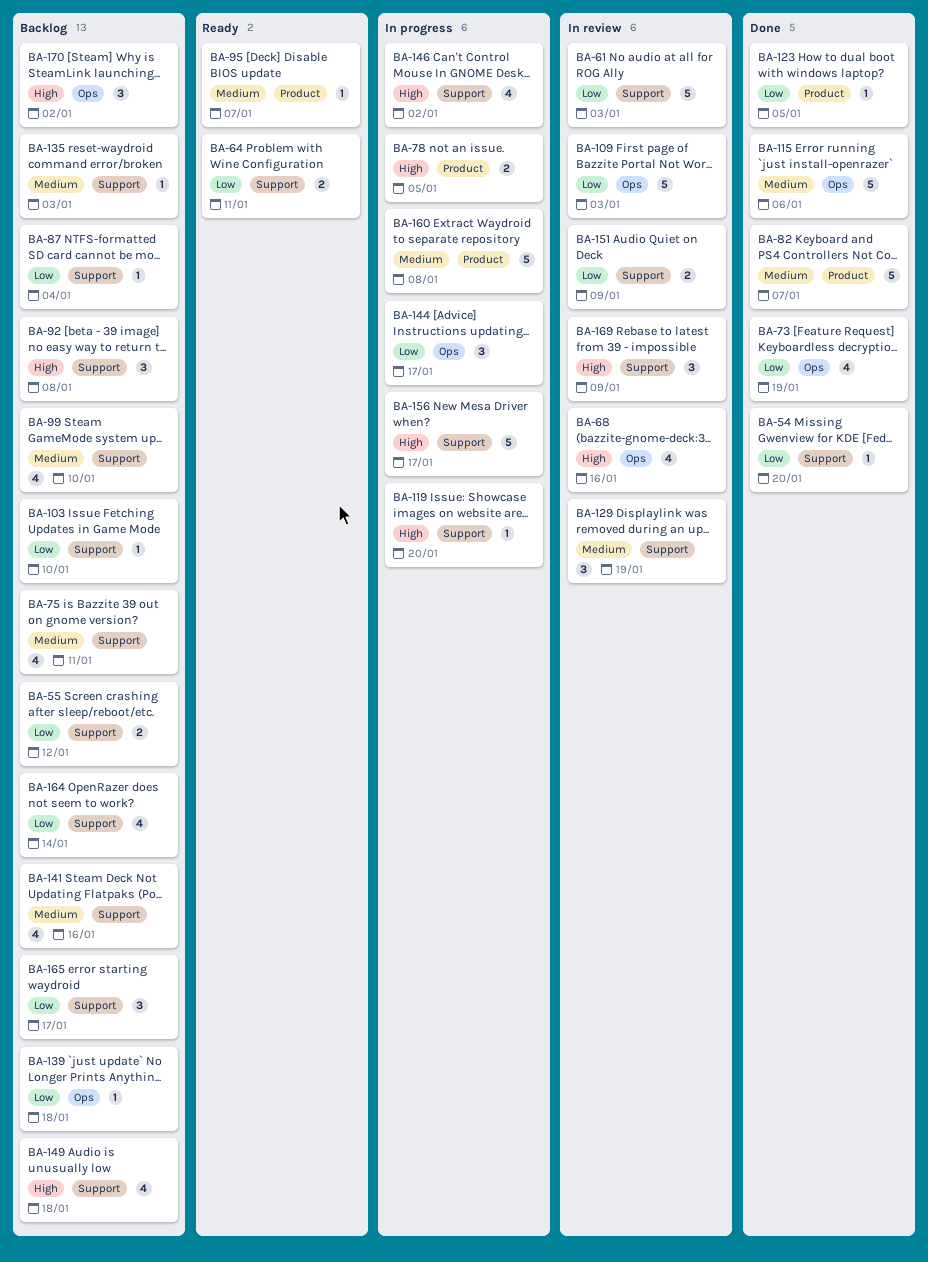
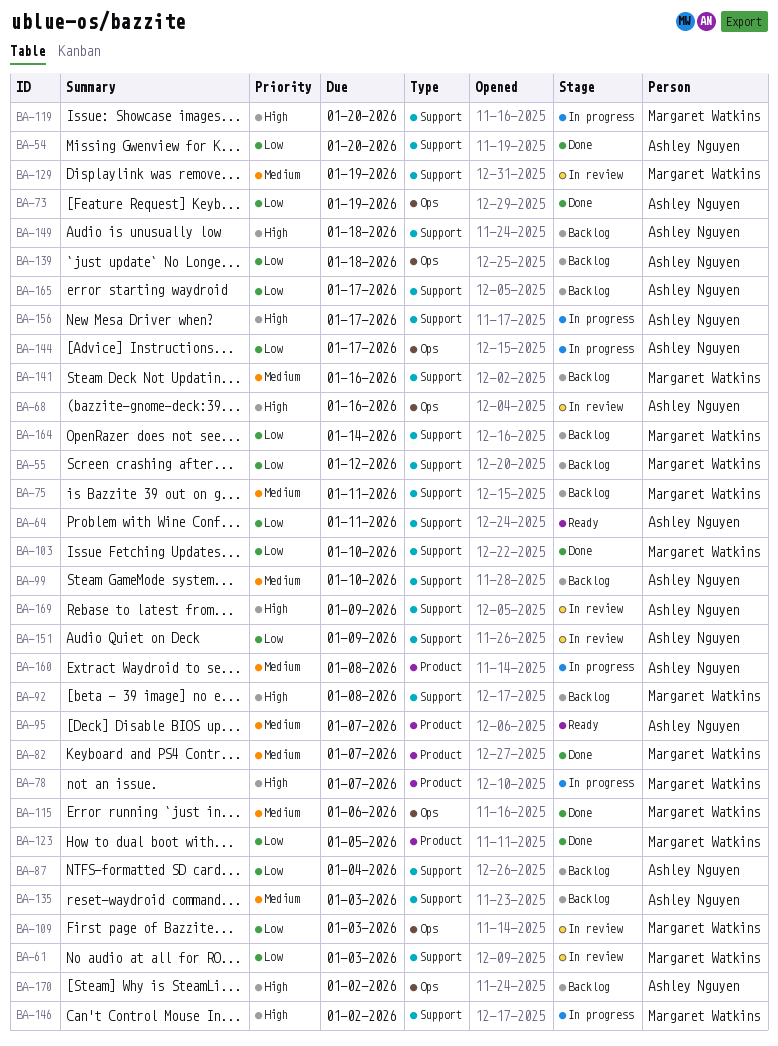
BA-78, due: Jan 5 -> Jan 7
BA-103, status: Backlog -> Done

